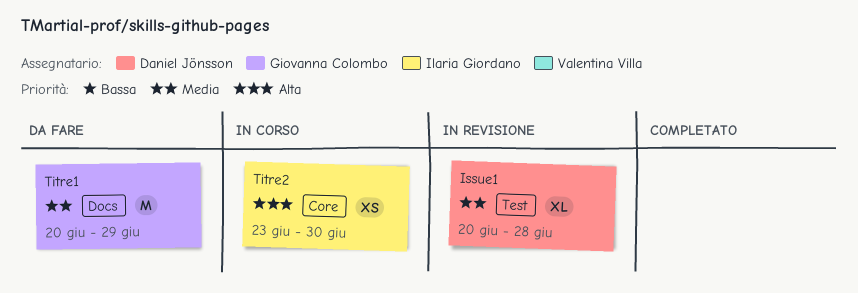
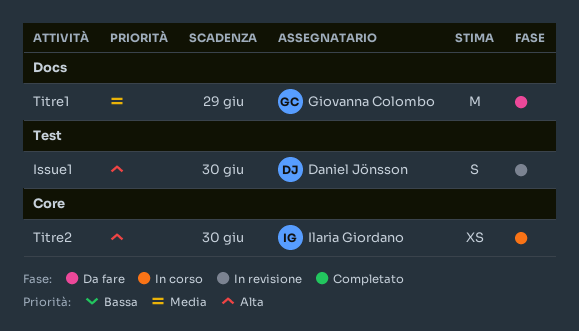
Issue1, priority: Media -> Alta
Issue1, estimate: XL -> S
Issue1, due: Jun 28 -> Jun 30

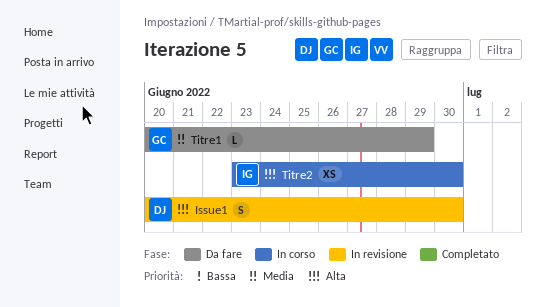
Titre1, estimate: M -> L

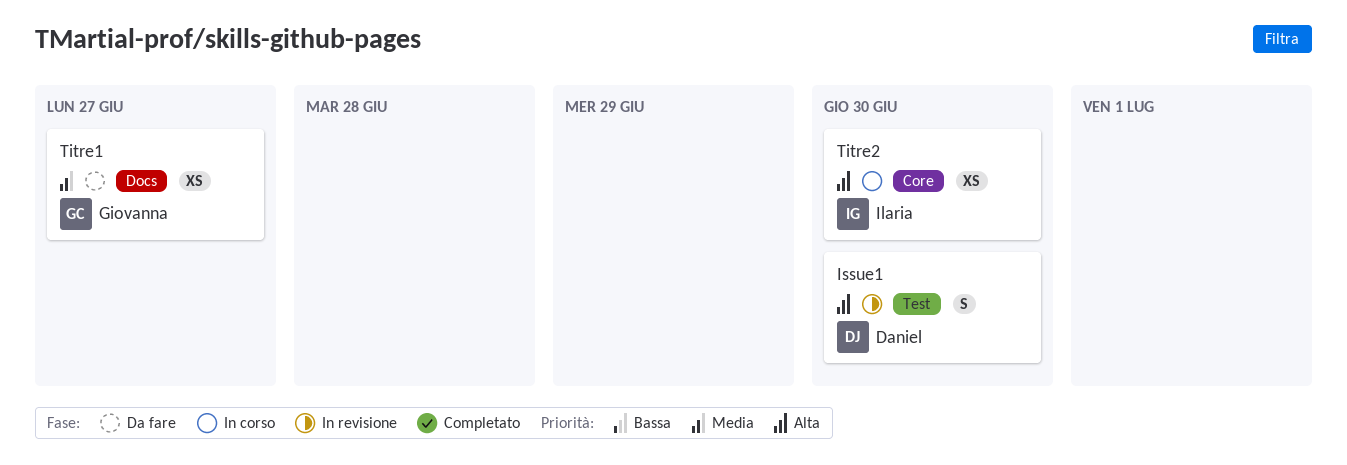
Titre1, estimate: L -> XS
Titre1, due: Jun 29 -> Jun 27

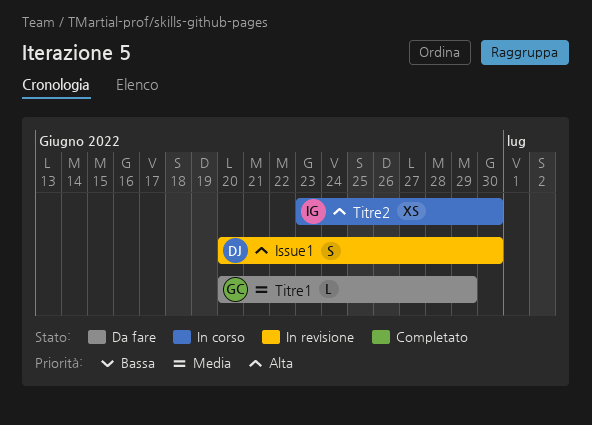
Titre1, estimate: XS -> L
Titre1, due: Jun 27 -> Jun 29

